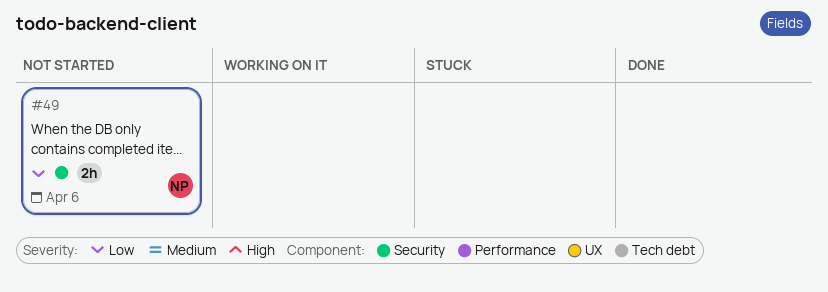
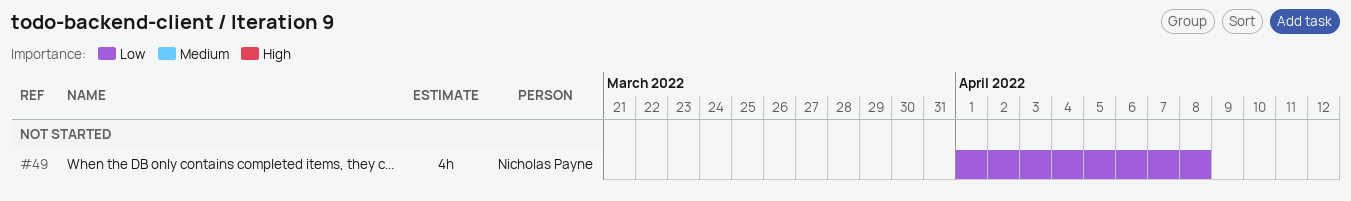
#49, estimate: 2h -> 4h
#49, due: Apr 6 -> Apr 8

